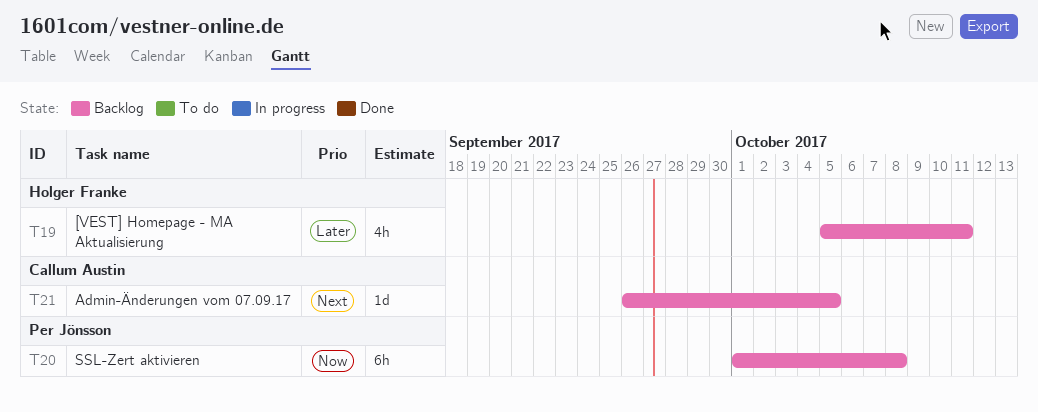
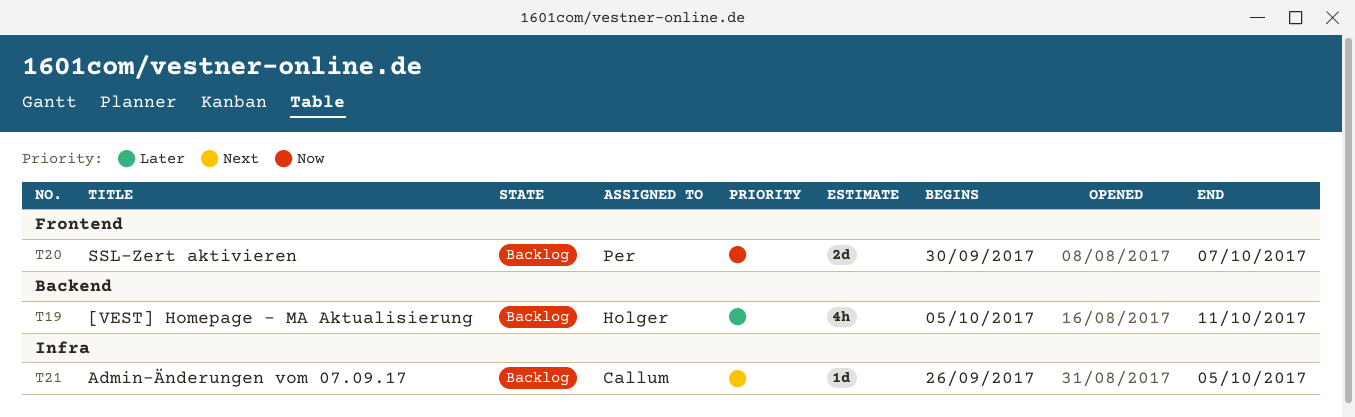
T20, estimate: 6h -> 2d
T20, start: Oct 1 -> Sep 30
T20, due: Oct 8 -> Oct 7

